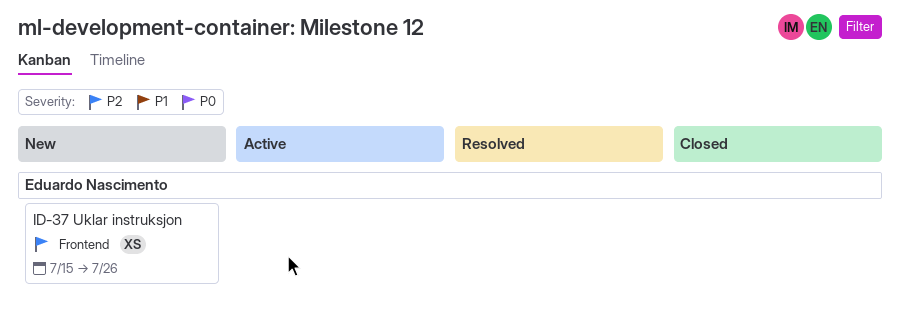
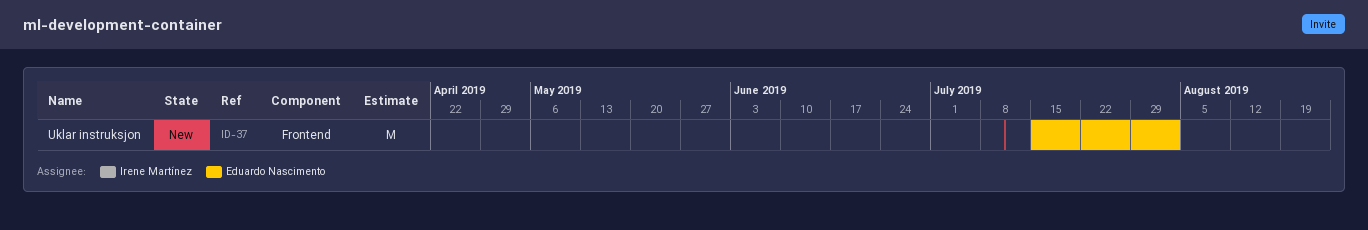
ID-37, estimate: XS -> M
ID-37, due: Jul 26 -> Aug 2

